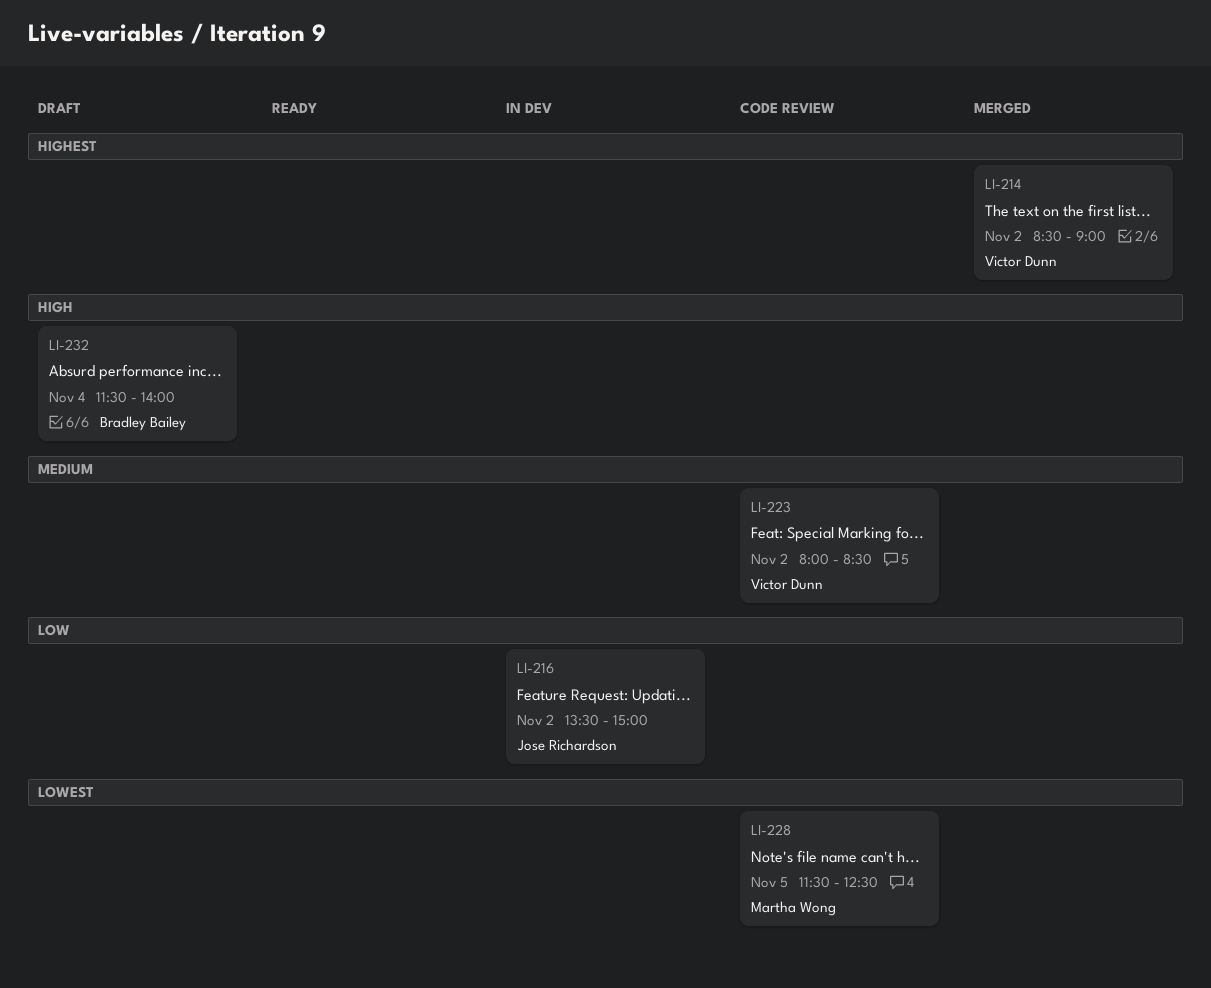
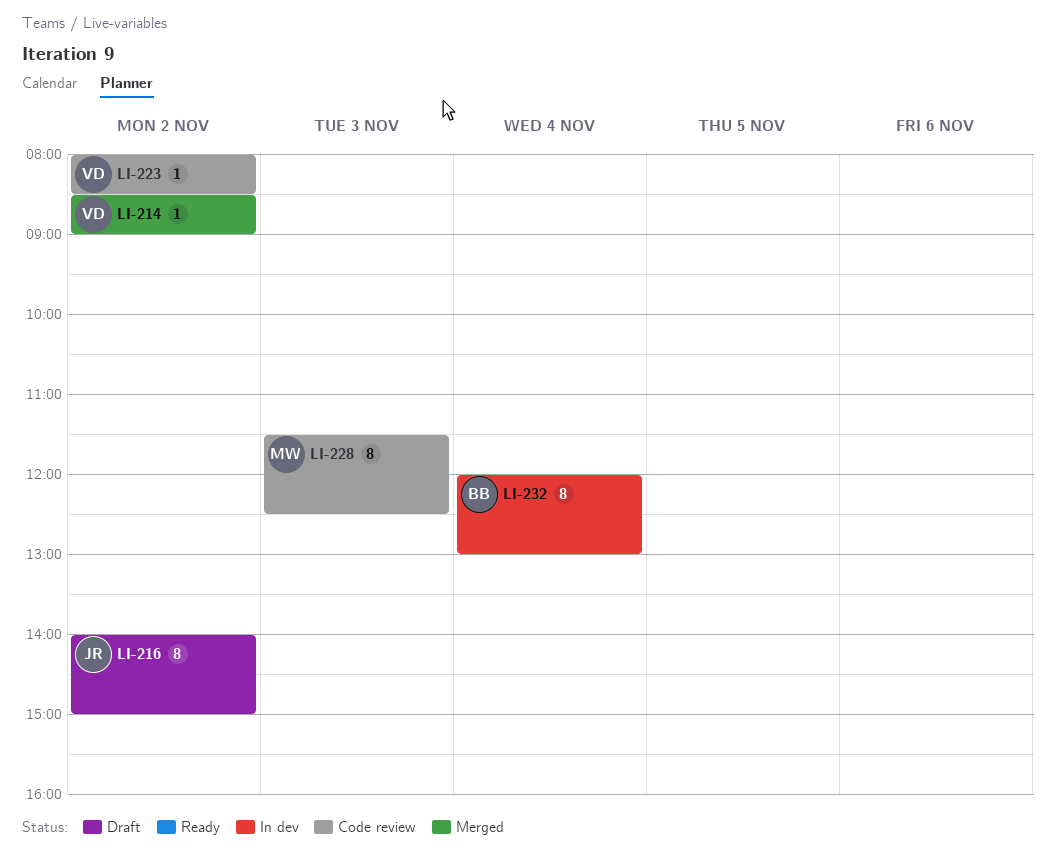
LI-216, status: In dev -> Draft
LI-216, begins: 13:30 -> 14:00
LI-228, day: Nov 5 -> Nov 3
LI-232, status: Draft -> In dev
LI-232, begins: 11:30 -> 12:00
LI-232, ends: 14:00 -> 13:00

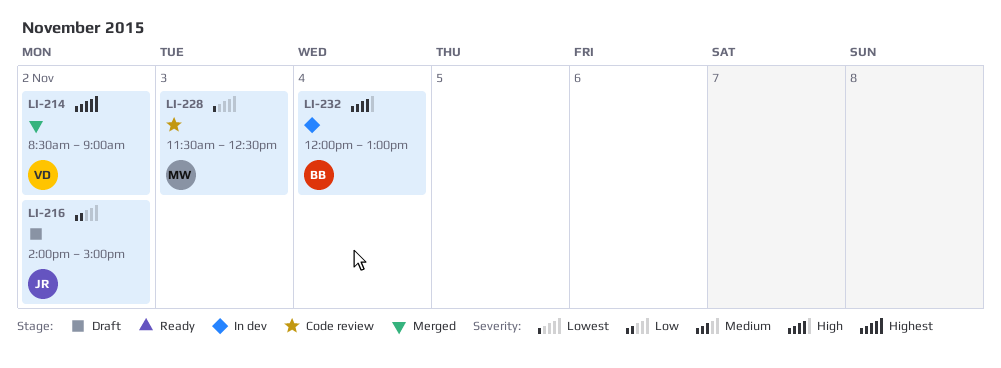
LI-223: present -> none

